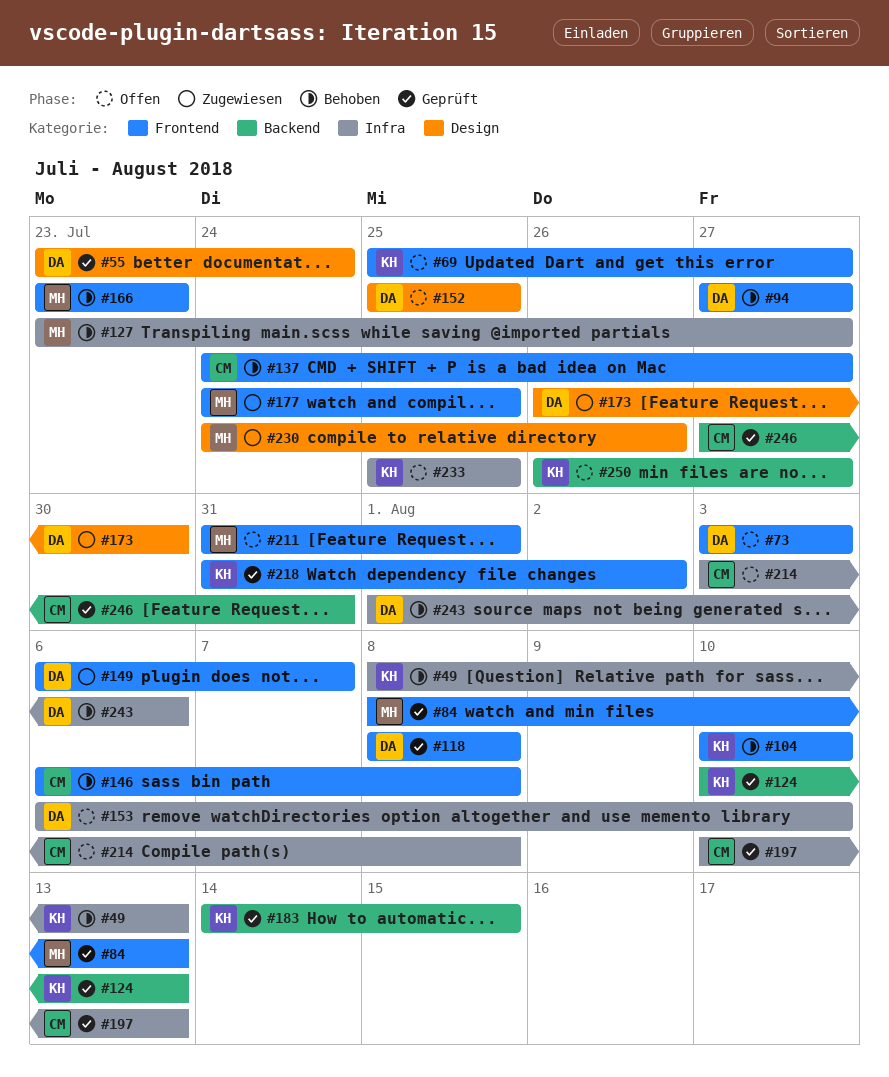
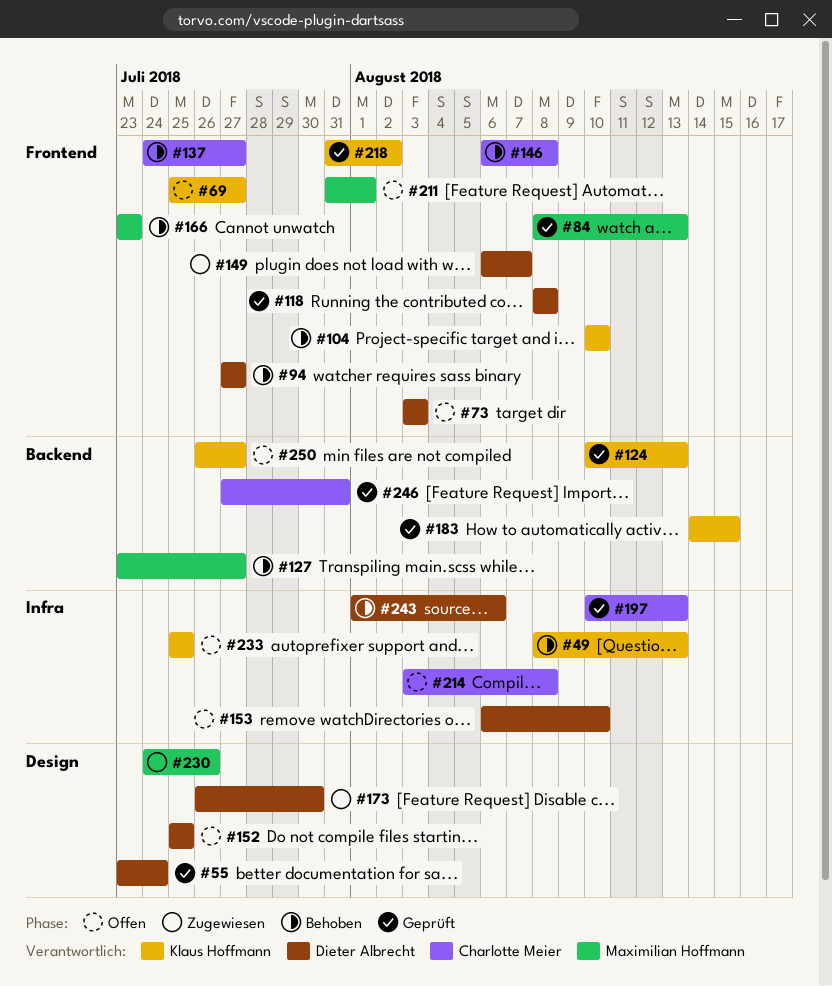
#127, label: Infra -> Backend
#177: present -> none

